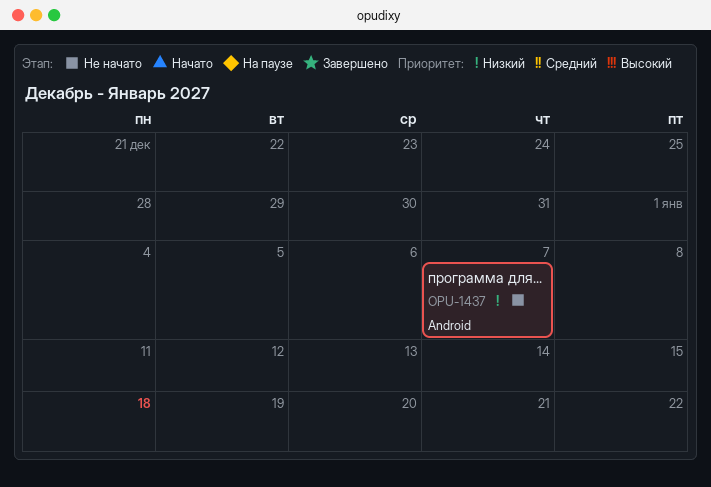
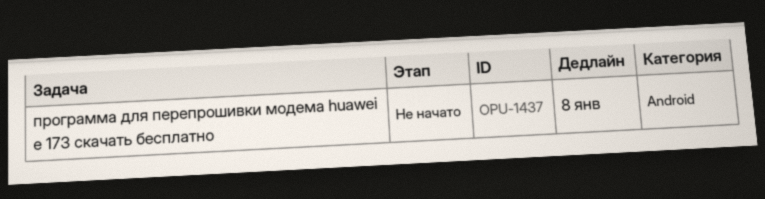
OPU-1437, due: Jan 7 -> Jan 8

